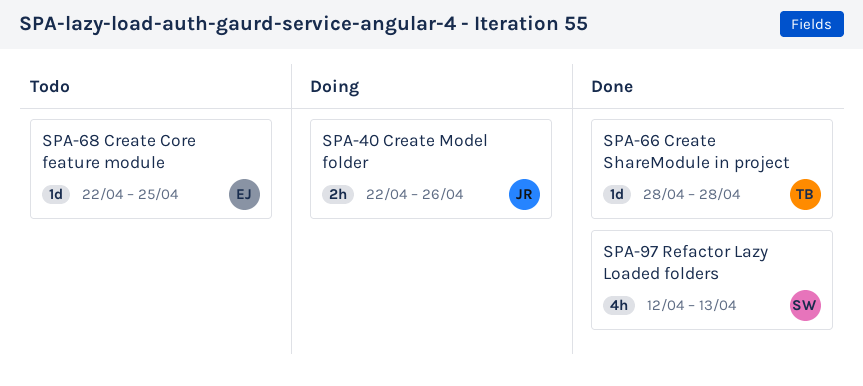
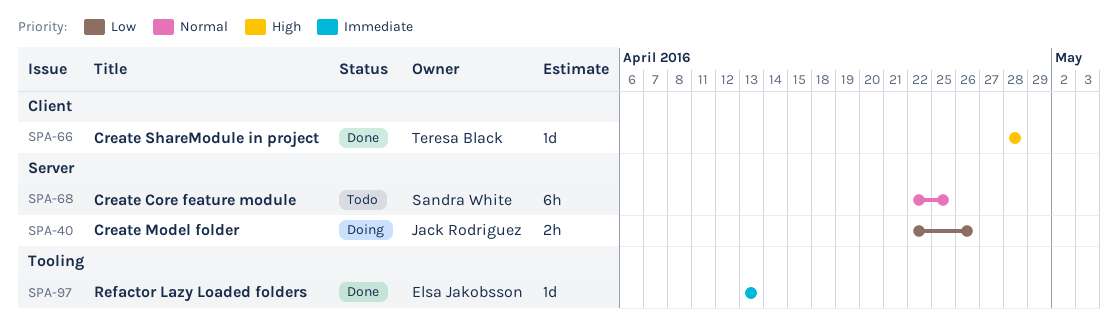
SPA-68, owner: Elsa Jakobsson -> Sandra White
SPA-68, estimate: 1d -> 6h
SPA-97, owner: Sandra White -> Elsa Jakobsson
SPA-97, estimate: 4h -> 1d
SPA-97, start: Apr 12 -> Apr 13

